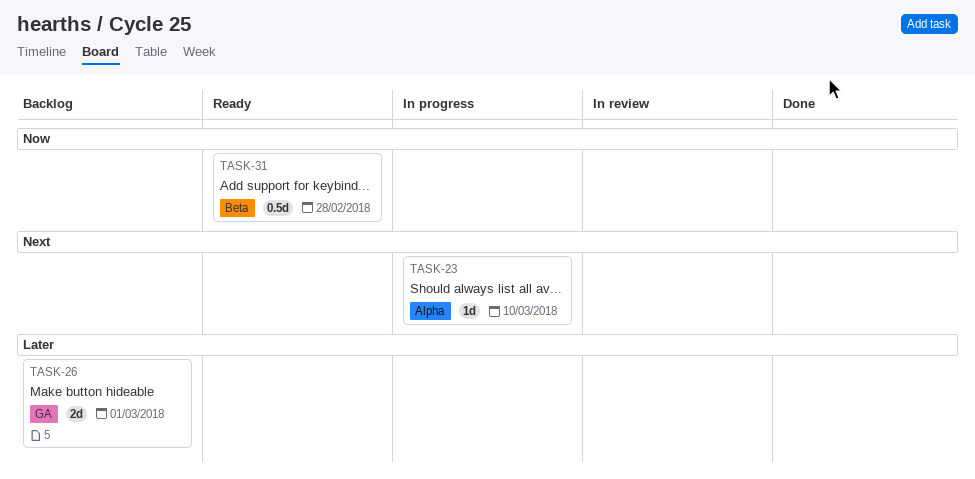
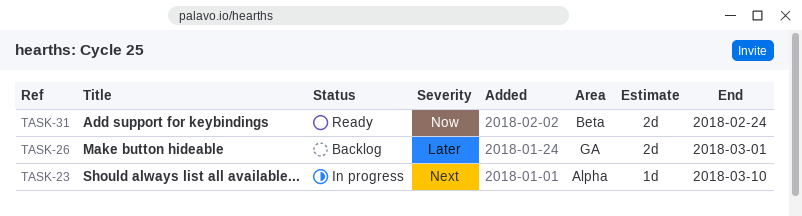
TASK-31, estimate: 0.5d -> 2d
TASK-31, due: Feb 28 -> Feb 24

